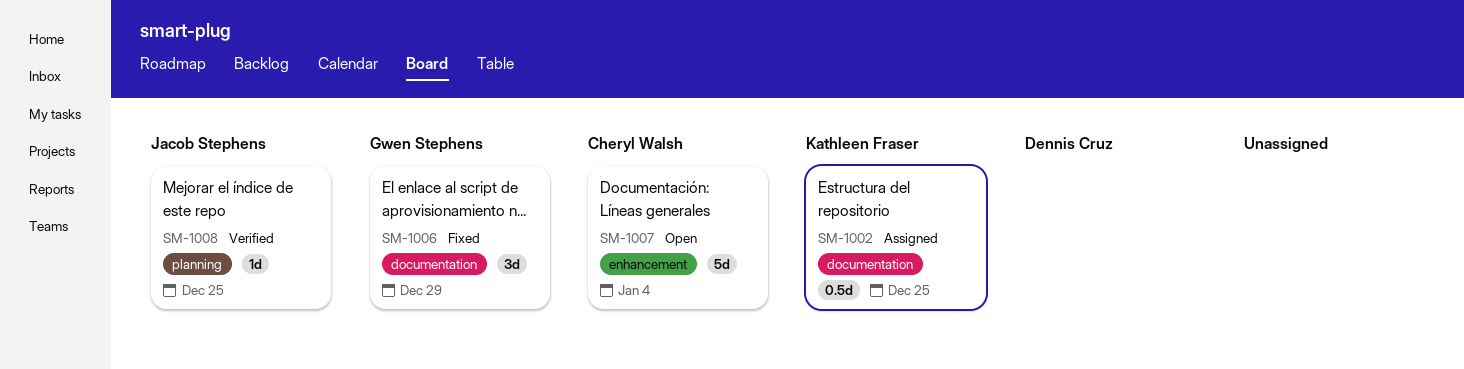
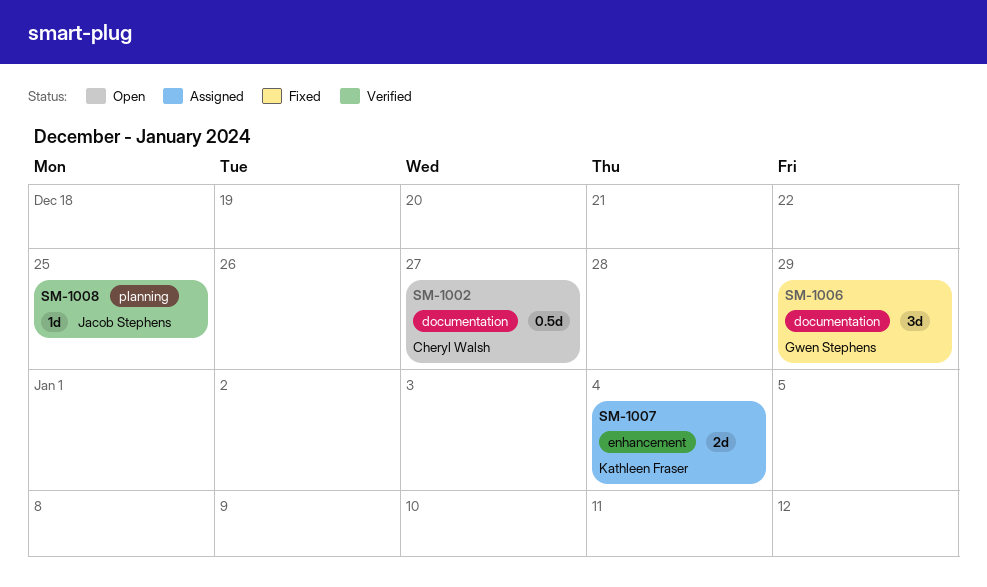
SM-1002, status: Assigned -> Open
SM-1002, owner: Kathleen Fraser -> Cheryl Walsh
SM-1002, due: Dec 25 -> Dec 27
SM-1007, status: Open -> Assigned
SM-1007, owner: Cheryl Walsh -> Kathleen Fraser
SM-1007, estimate: 5d -> 2d

